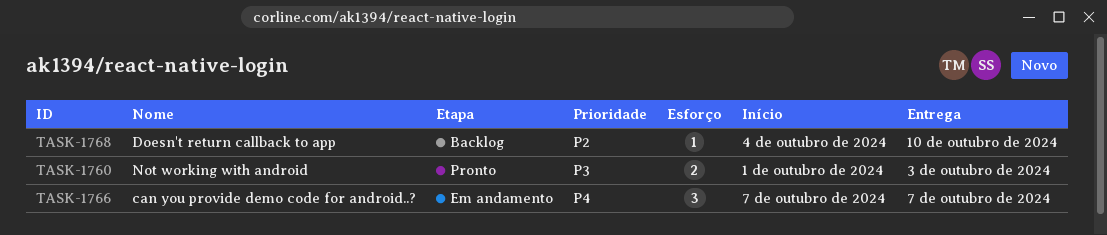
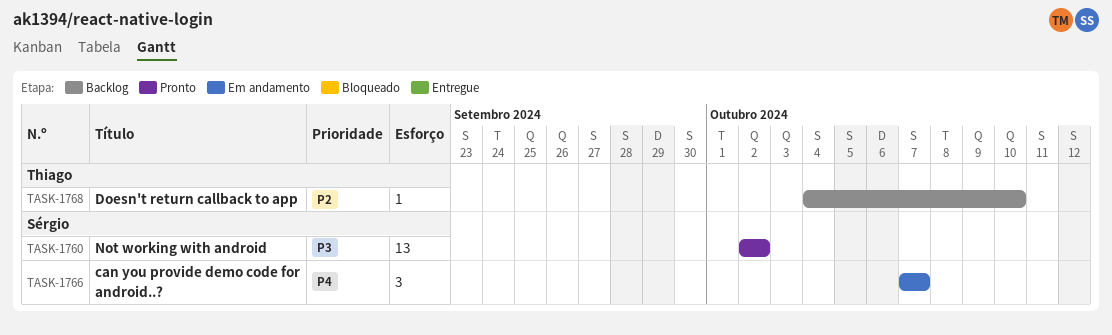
TASK-1760, estimate: 2 -> 13
TASK-1760, start: Oct 1 -> Oct 2
TASK-1760, due: Oct 3 -> Oct 2

